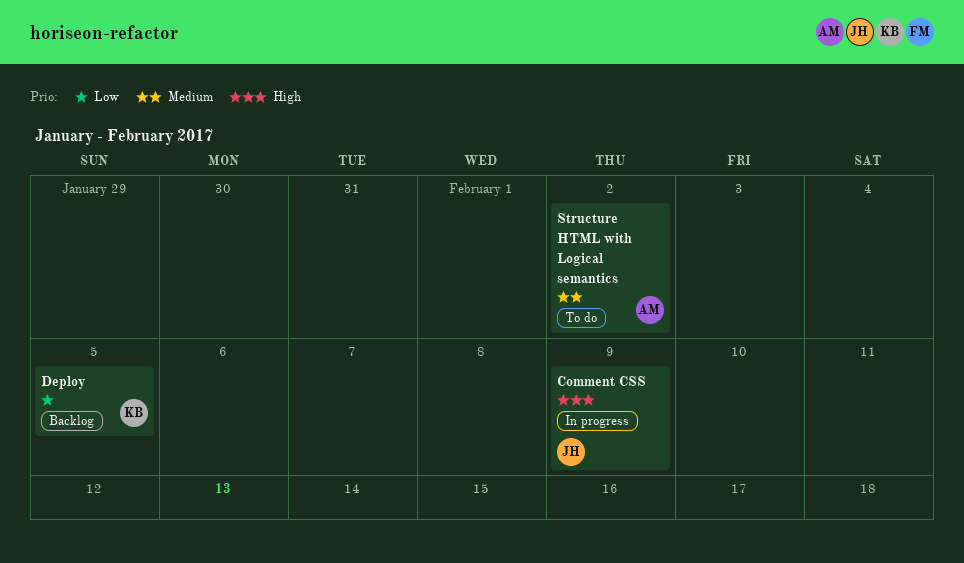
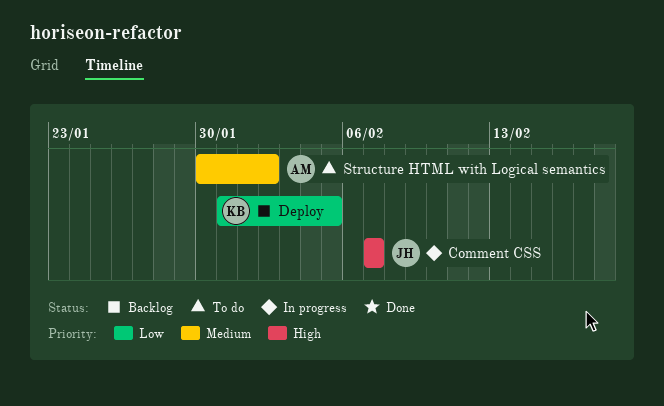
Comment CSS, due: Feb 9 -> Feb 7

